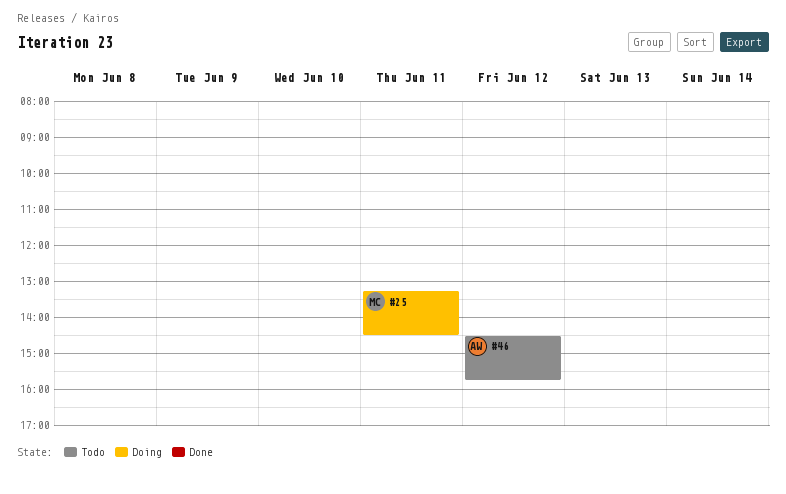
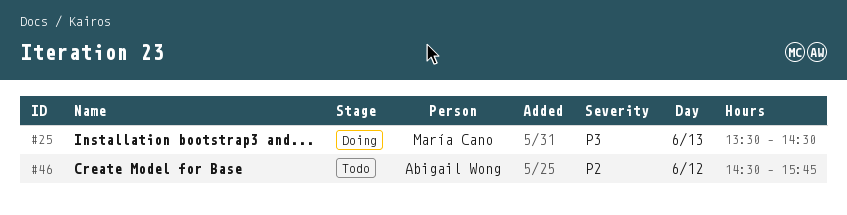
#25, day: Jun 11 -> Jun 13
#25, begins: 13:15 -> 13:30

